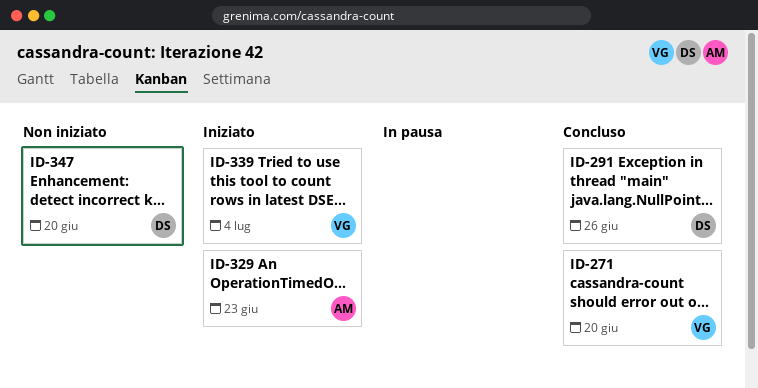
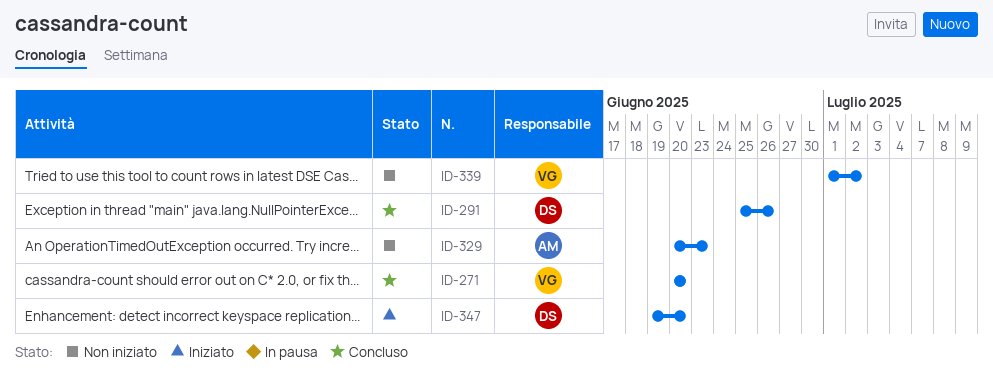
ID-329, status: Iniziato -> Non iniziato
ID-339, status: Iniziato -> Non iniziato
ID-339, due: Jul 4 -> Jul 2
ID-347, status: Non iniziato -> Iniziato

